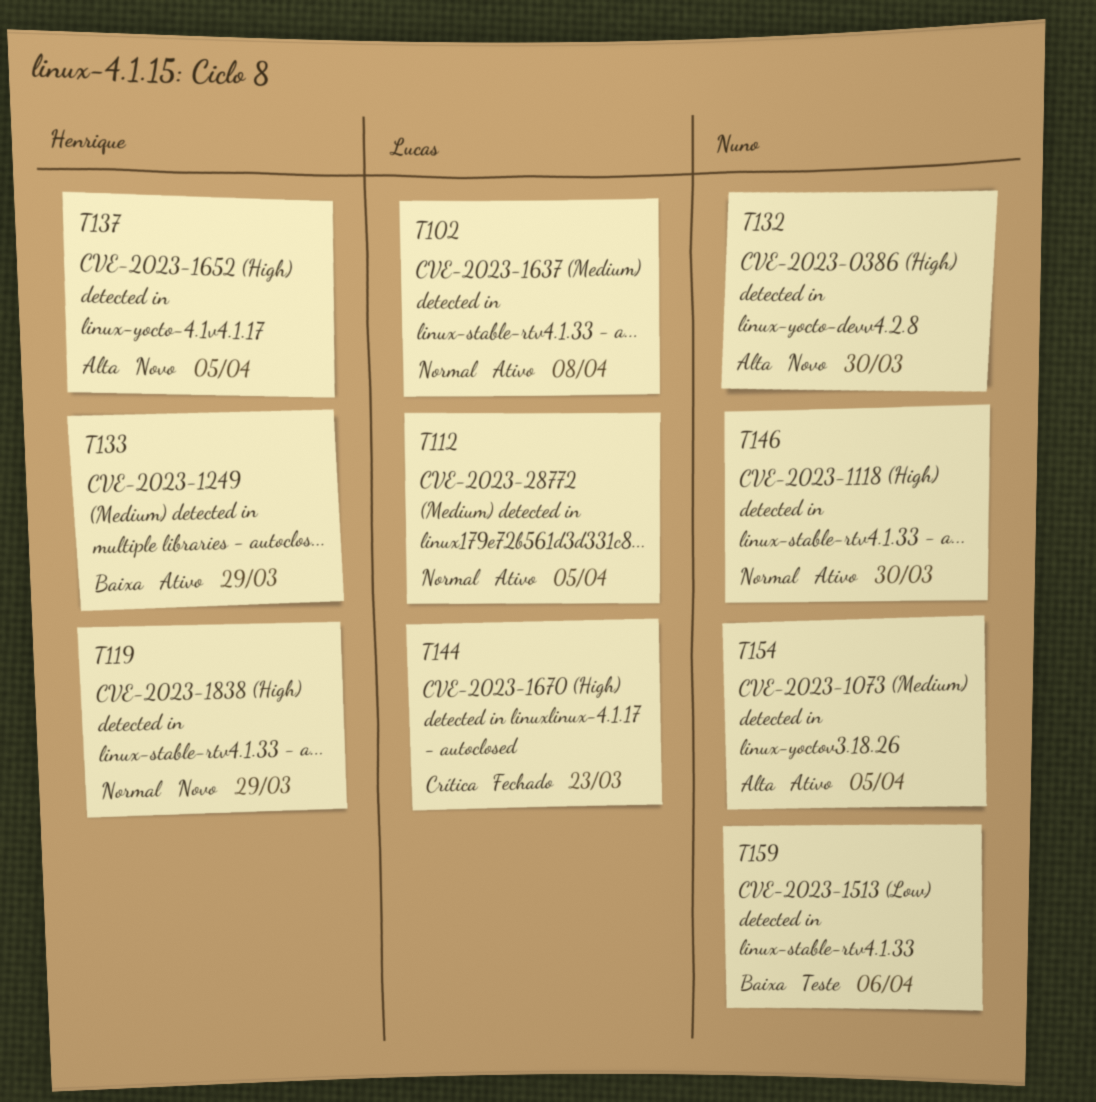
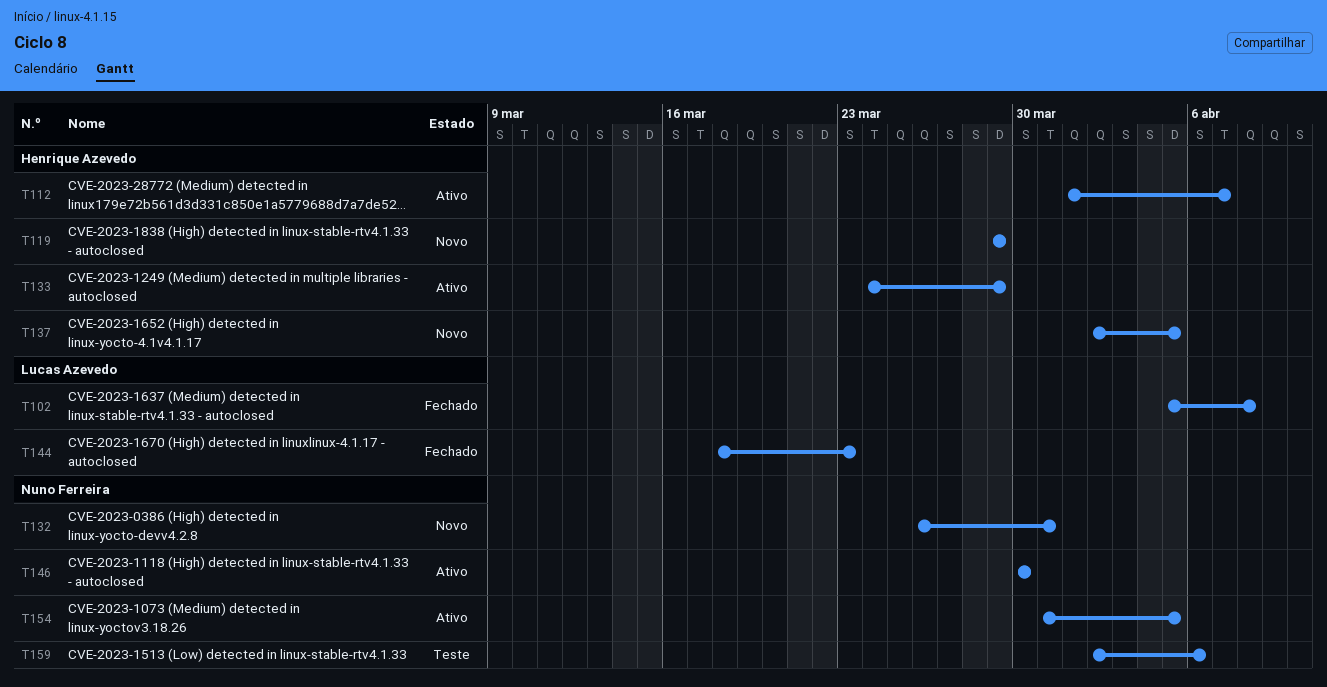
T102, status: Ativo -> Fechado
T112, owner: Lucas Azevedo -> Henrique Azevedo
T112, due: Apr 5 -> Apr 7
T132, due: Mar 30 -> Mar 31

